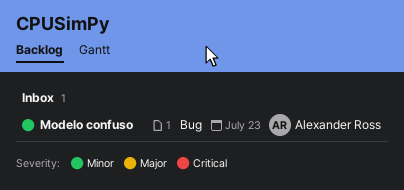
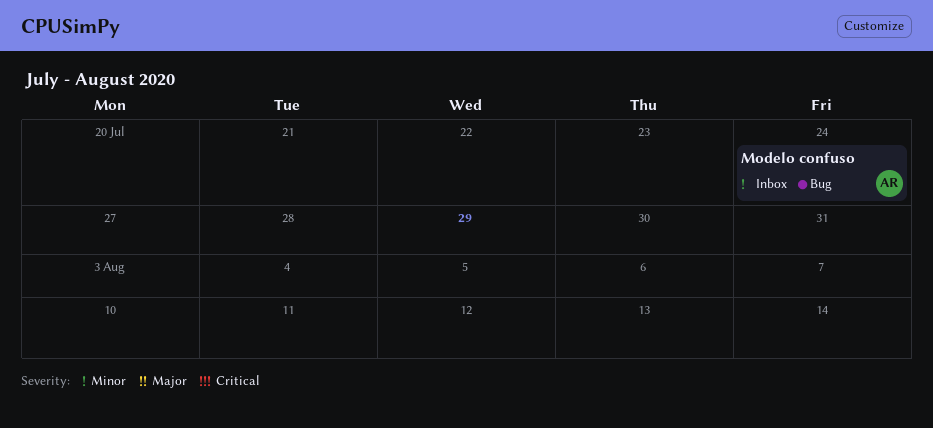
Modelo confuso, due: Jul 23 -> Jul 24

